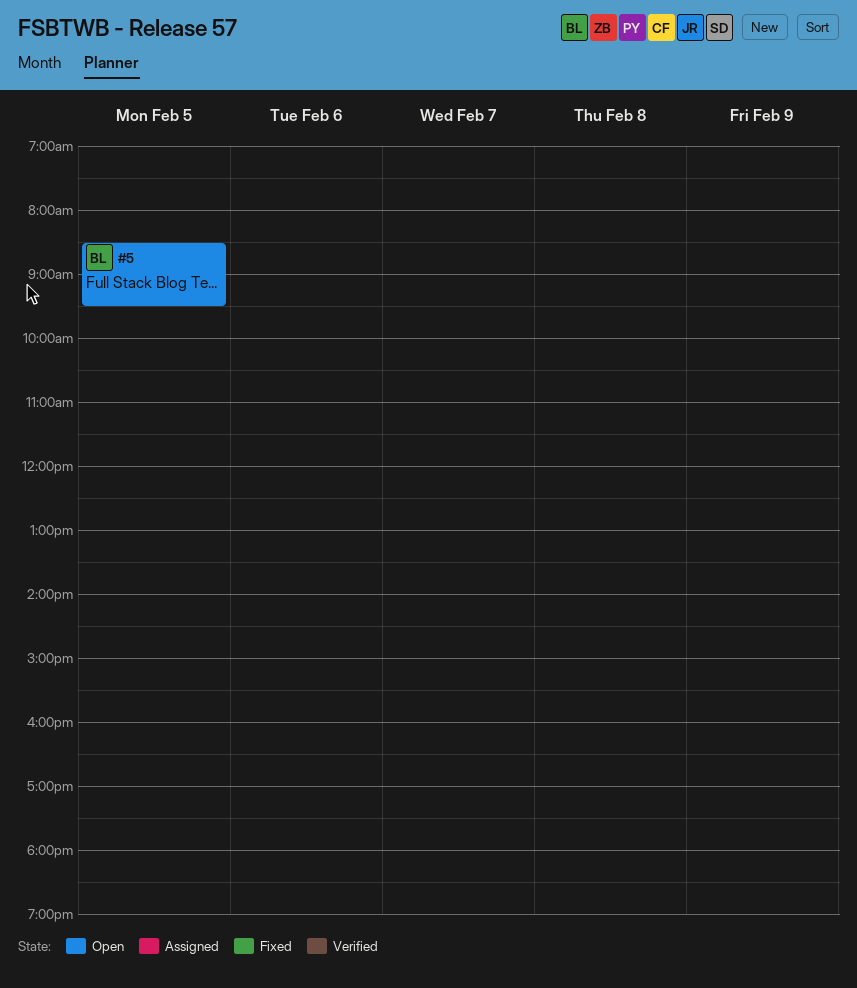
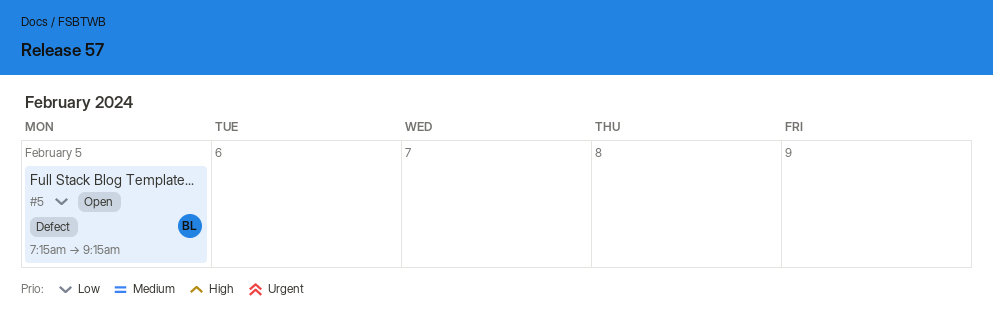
#5, begins: 08:30 -> 07:15
#5, ends: 09:30 -> 09:15

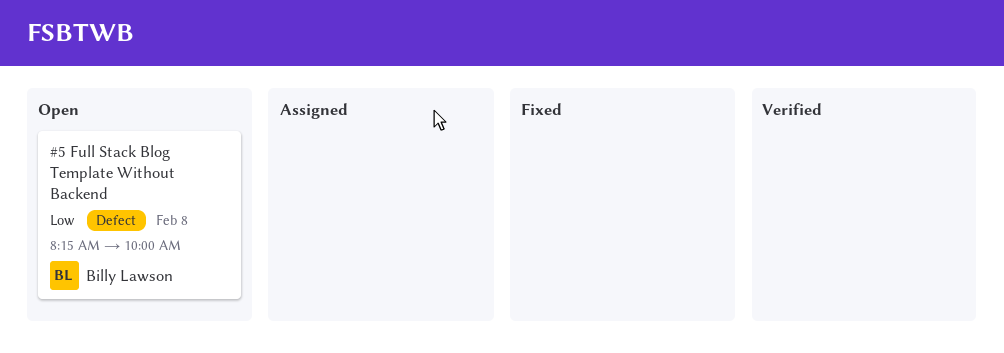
#5, day: Feb 5 -> Feb 8
#5, begins: 07:15 -> 08:15
#5, ends: 09:15 -> 10:00

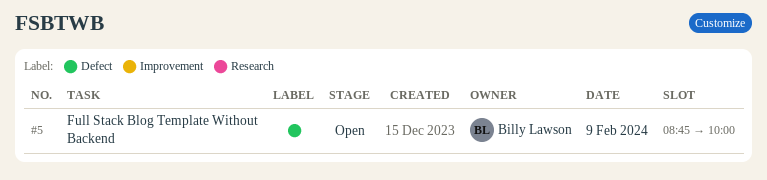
#5, day: Feb 8 -> Feb 9
#5, begins: 08:15 -> 08:45

